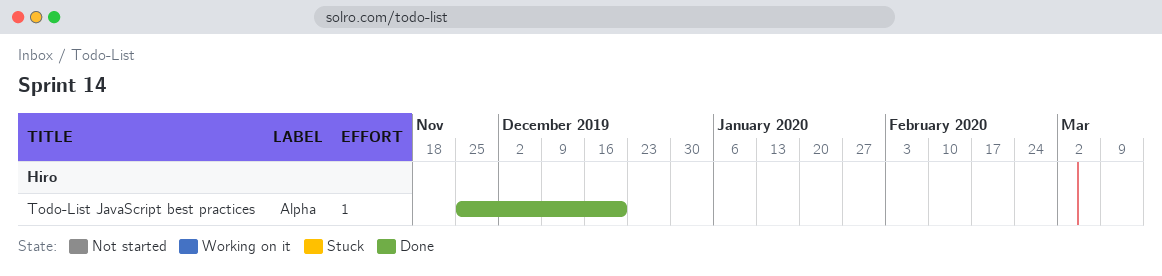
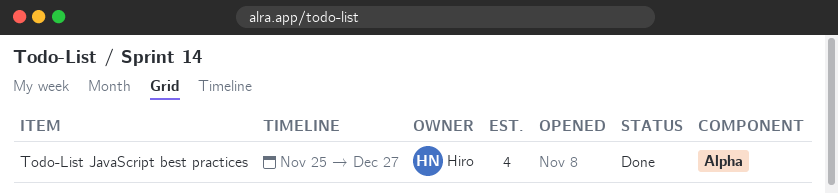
Todo-List JavaScript best practices, estimate: 1 -> 4
Todo-List JavaScript best practices, due: Dec 20 -> Dec 27

